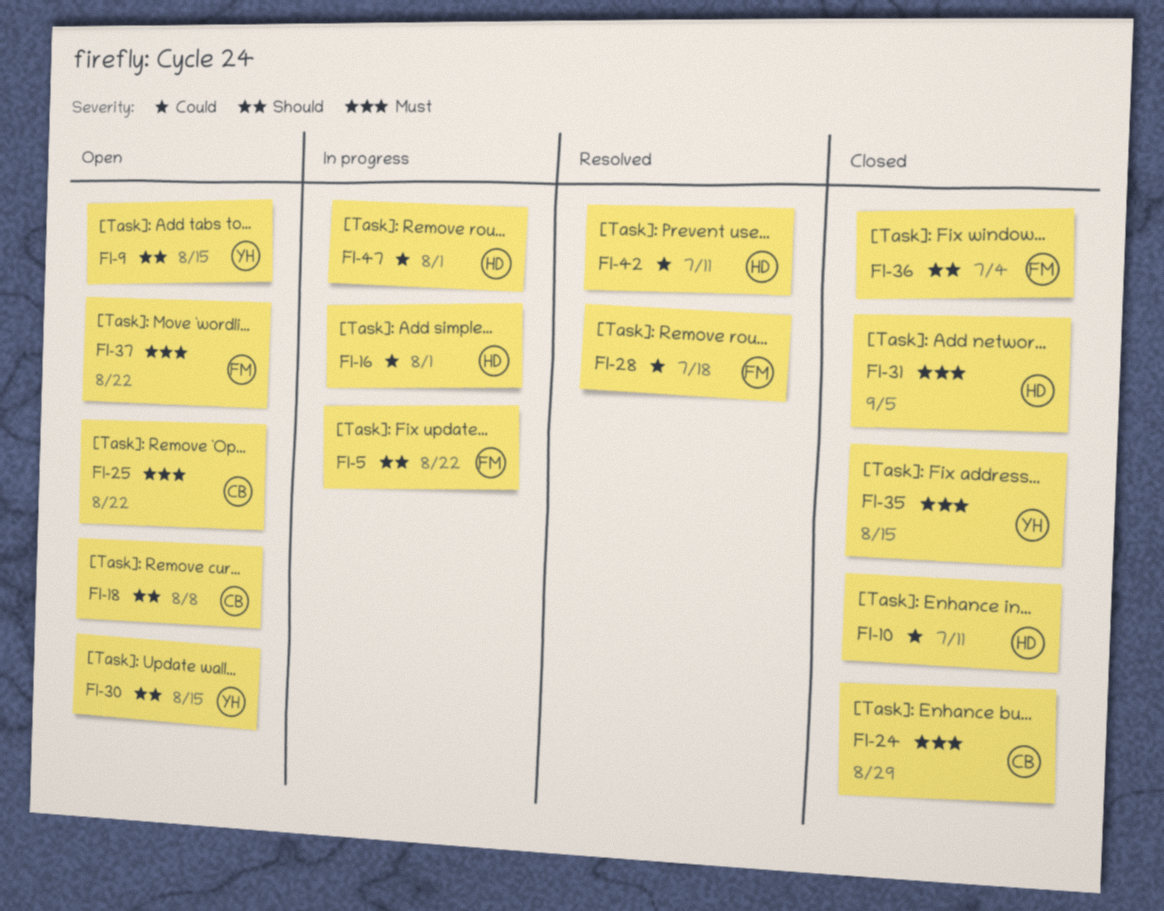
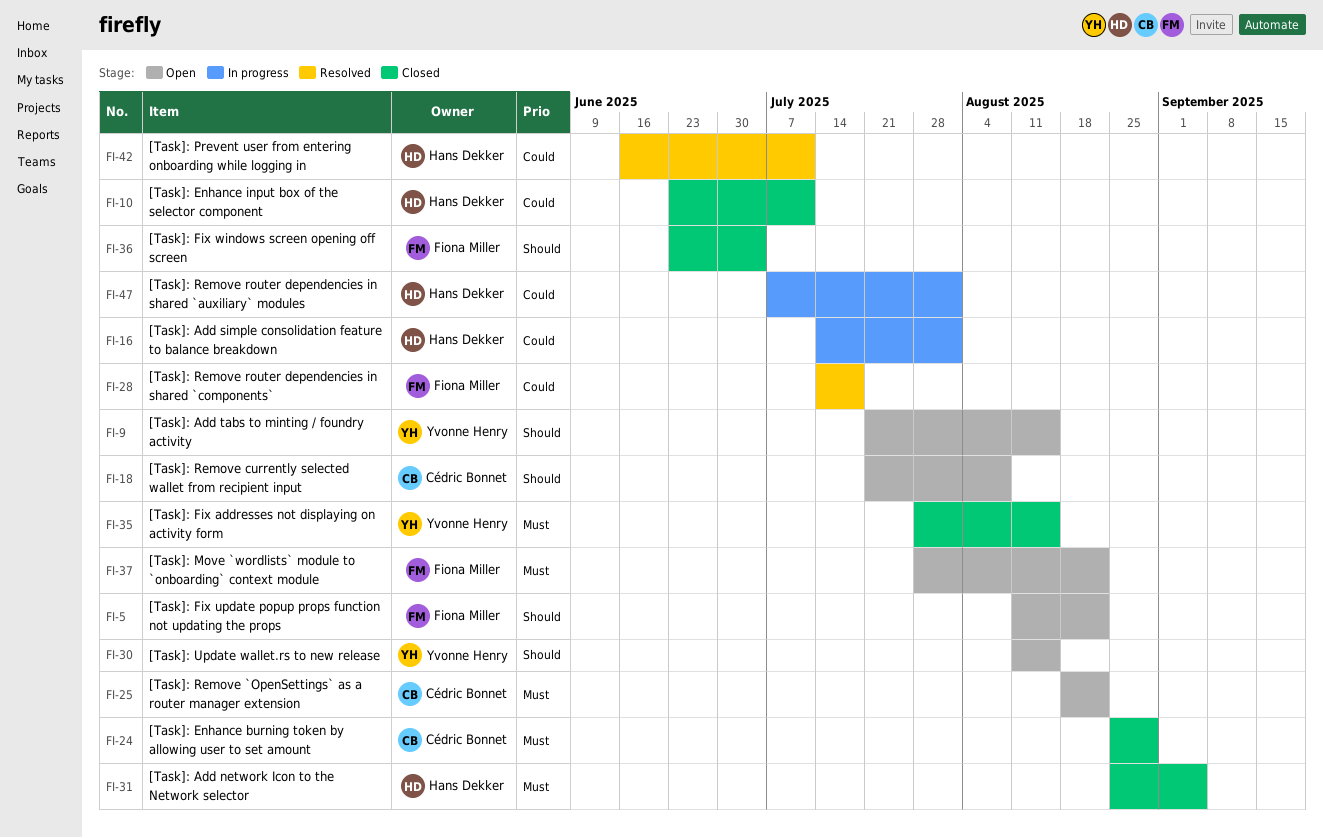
FI-5, status: In progress -> Open

